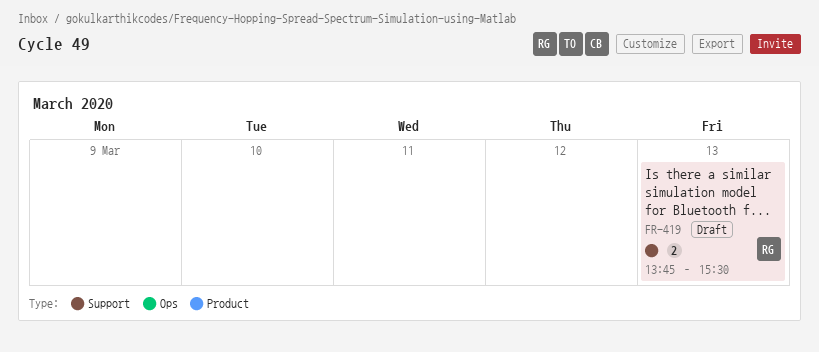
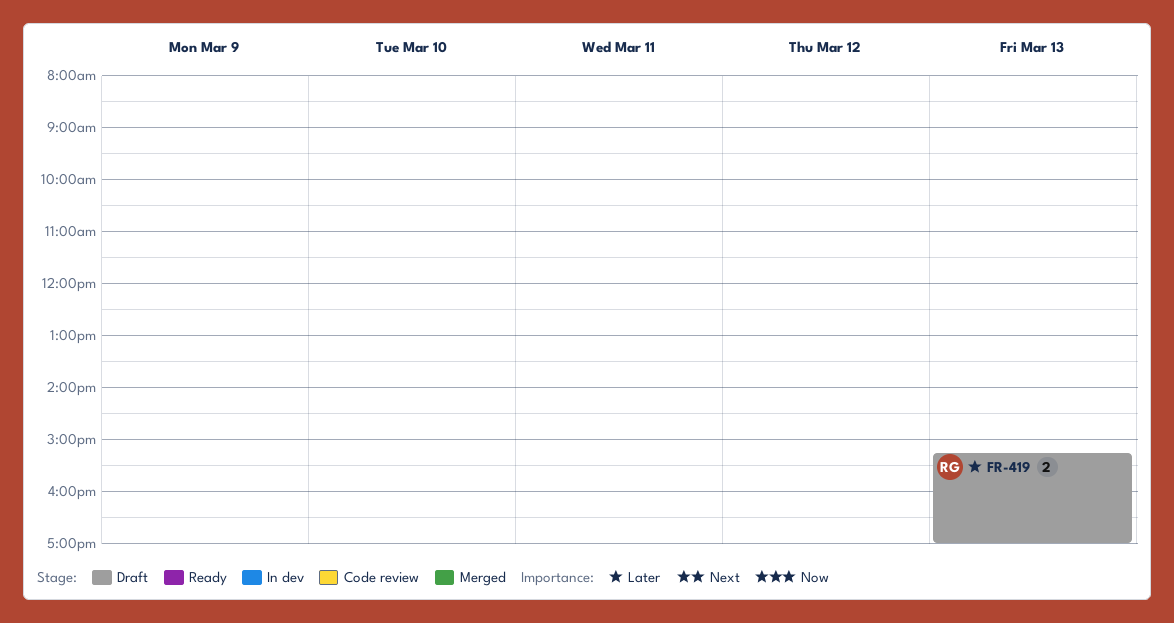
FR-419, begins: 13:45 -> 15:15
FR-419, ends: 15:30 -> 17:00

